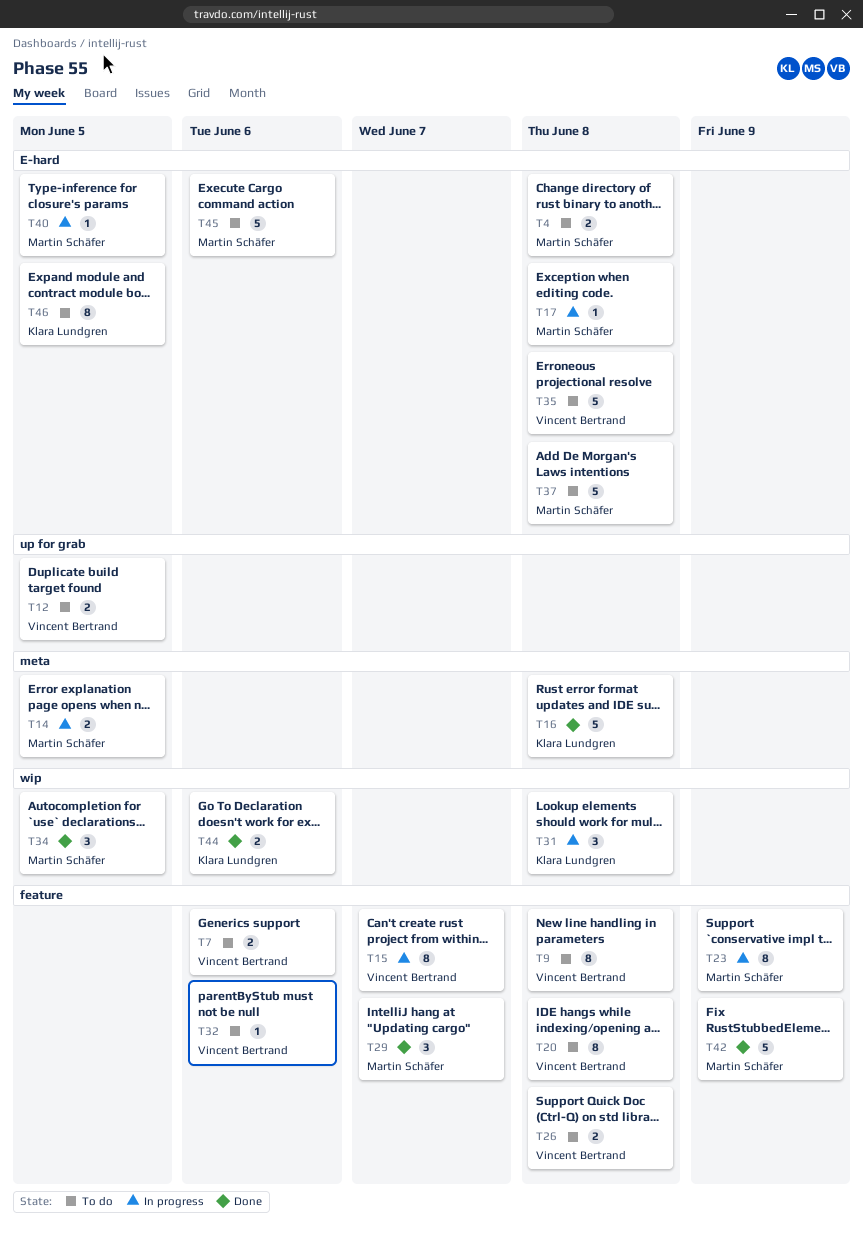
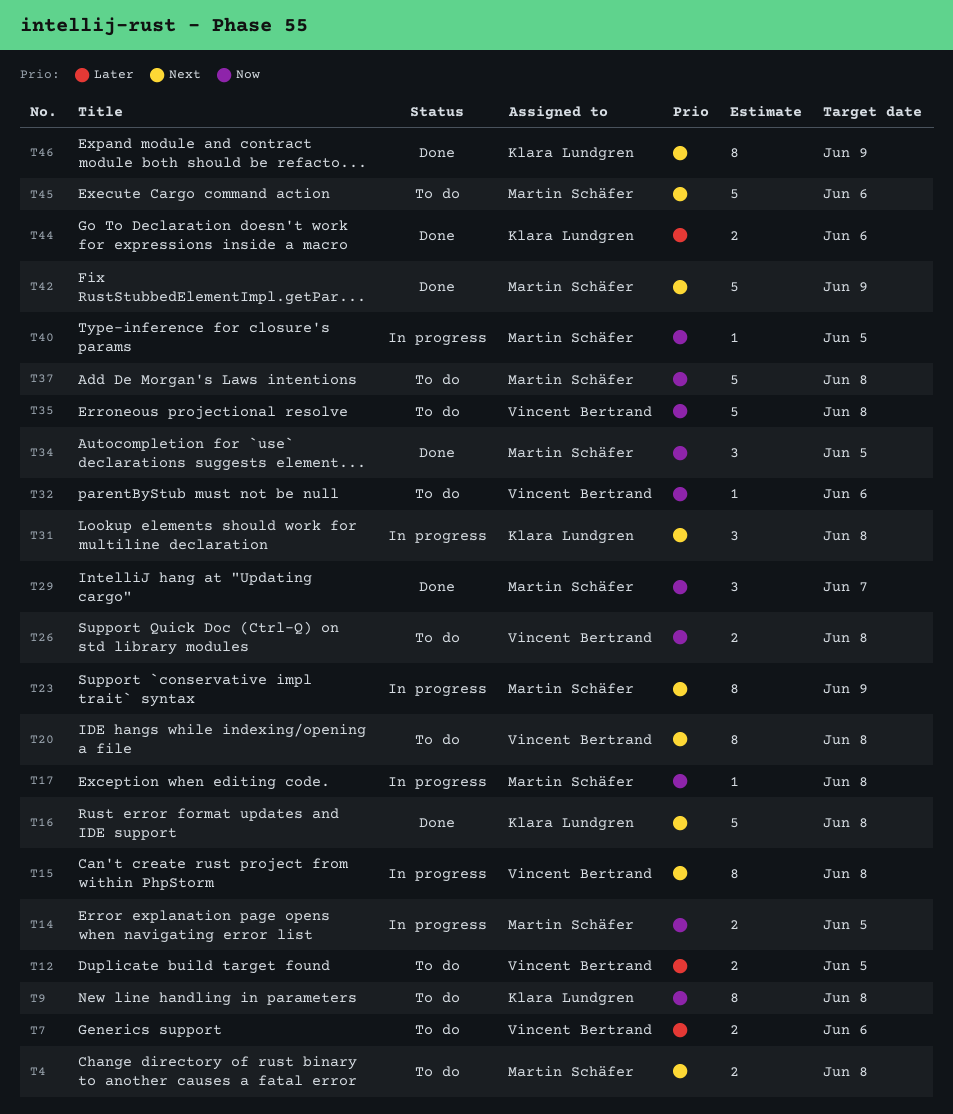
T9, owner: Vincent Bertrand -> Klara Lundgren
T15, due: Jun 7 -> Jun 8
T46, status: To do -> Done
T46, due: Jun 5 -> Jun 9

